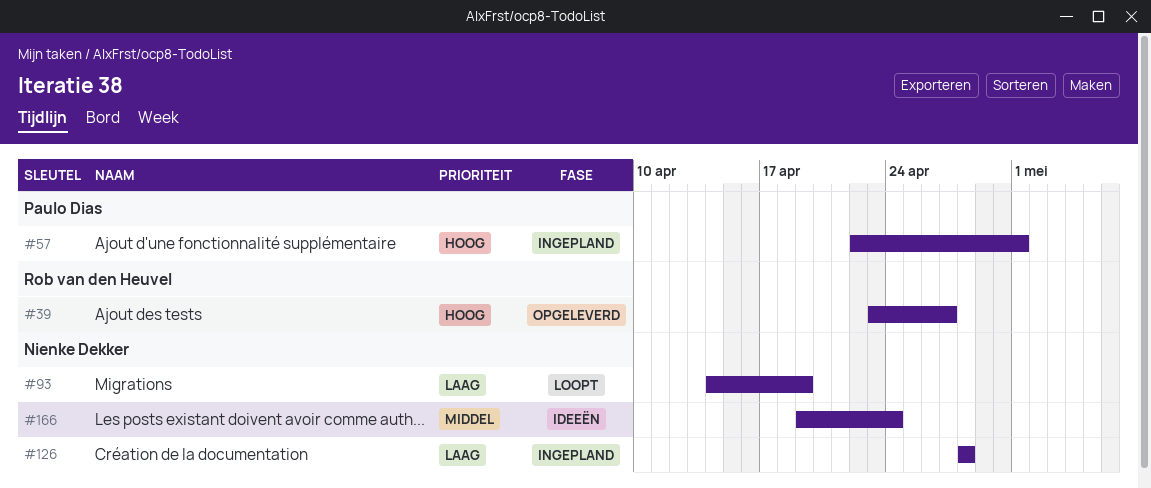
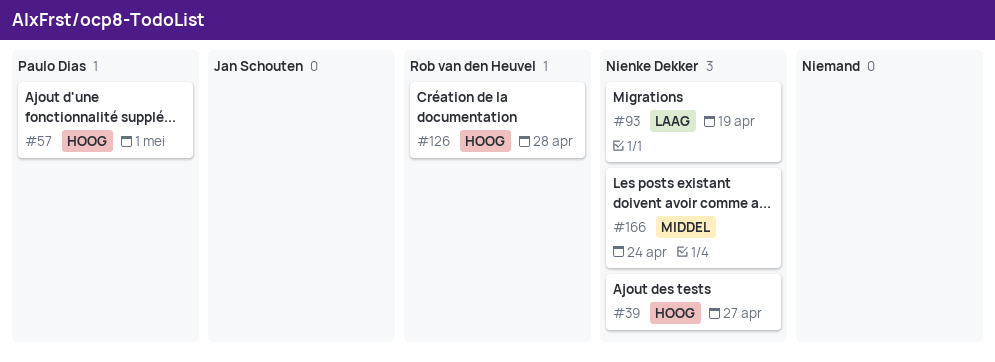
#39, owner: Rob van den Heuvel -> Nienke Dekker
#126, owner: Nienke Dekker -> Rob van den Heuvel
#126, priority: Laag -> Hoog

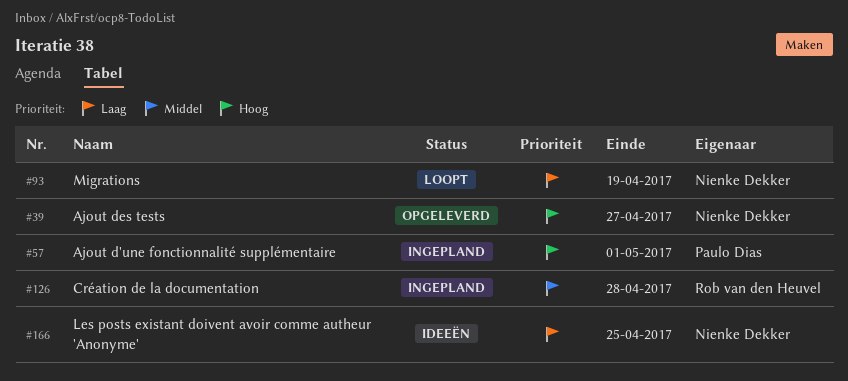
#126, priority: Hoog -> Middel
#166, priority: Middel -> Laag
#166, due: Apr 24 -> Apr 25

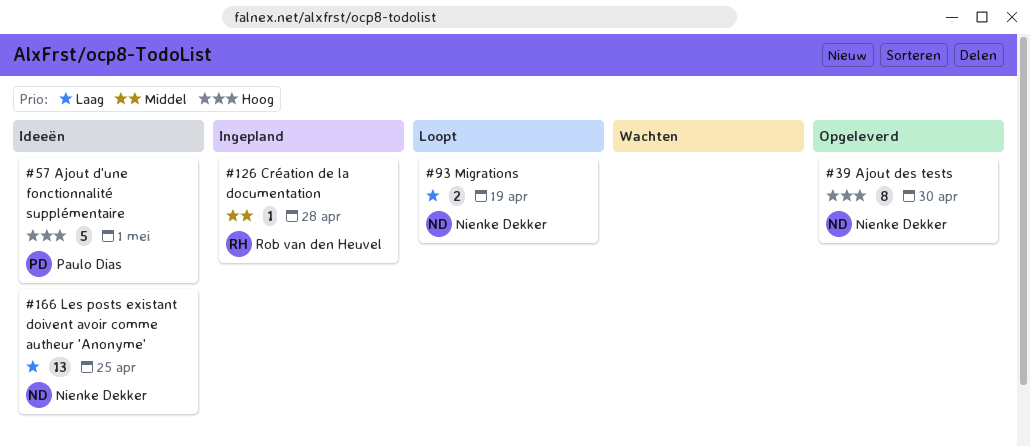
#39, due: Apr 27 -> Apr 30
#57, status: Ingepland -> Ideeën

